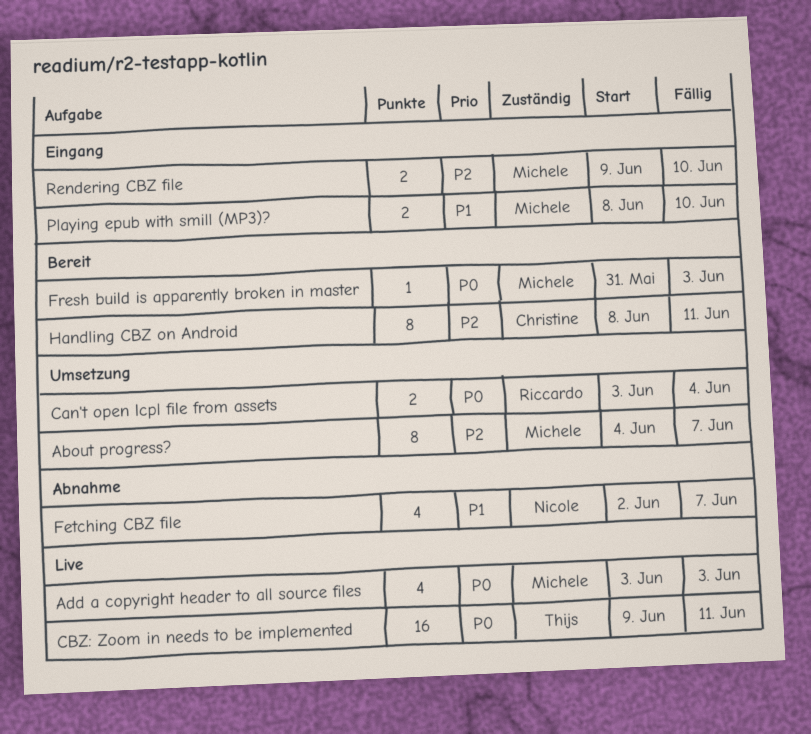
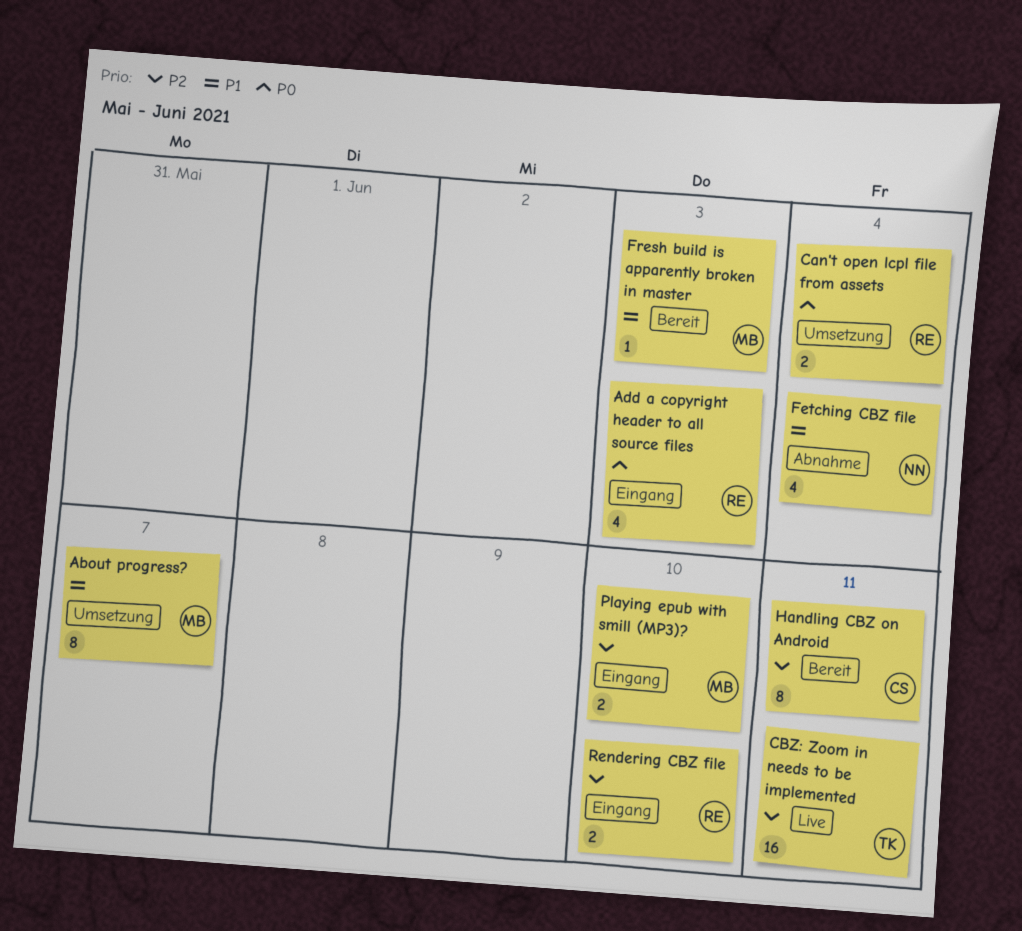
About progress?, priority: P2 -> P1
Add a copyright header to all source files, status: Live -> Eingang
Add a copyright header to all source files, owner: Michele -> Riccardo
CBZ: Zoom in needs to be implemented, priority: P0 -> P2
Fetching CBZ file, due: Jun 7 -> Jun 4
Fresh build is apparently broken in master, priority: P0 -> P1
Playing epub with smill (MP3)?, priority: P1 -> P2
Rendering CBZ file, owner: Michele -> Riccardo

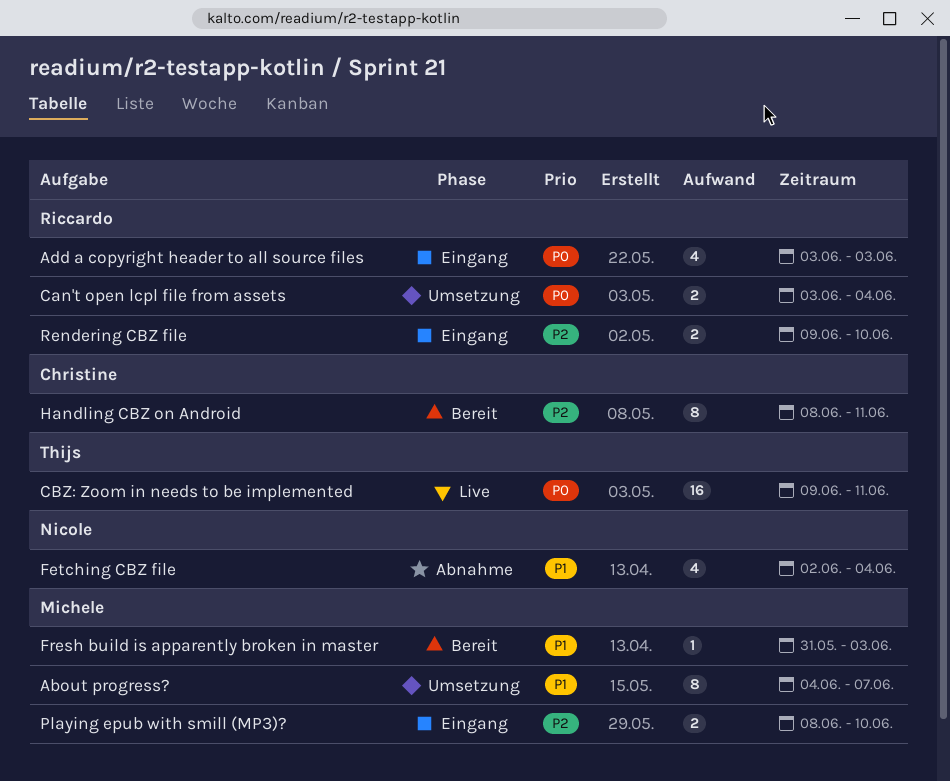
CBZ: Zoom in needs to be implemented, priority: P2 -> P0

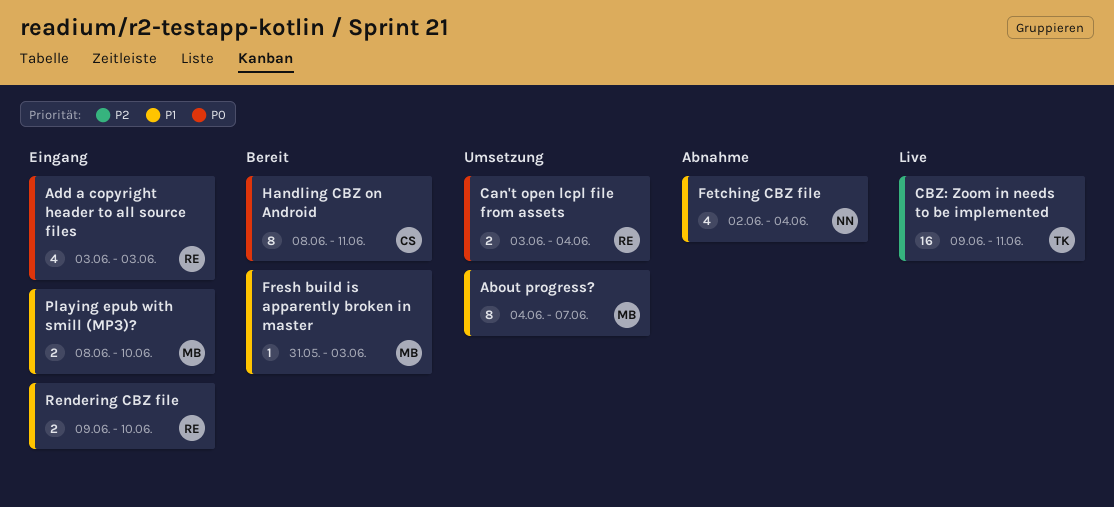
CBZ: Zoom in needs to be implemented, priority: P0 -> P2
Handling CBZ on Android, priority: P2 -> P0
Playing epub with smill (MP3)?, priority: P2 -> P1
Rendering CBZ file, priority: P2 -> P1

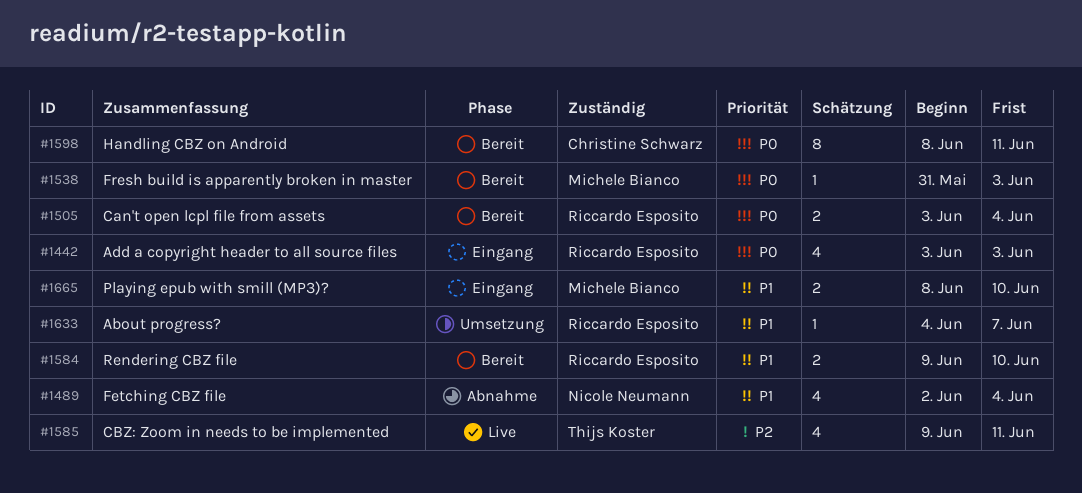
About progress?, owner: Michele Bianco -> Riccardo Esposito
About progress?, estimate: 8 -> 1
Can't open lcpl file from assets, status: Umsetzung -> Bereit
CBZ: Zoom in needs to be implemented, estimate: 16 -> 4
Fresh build is apparently broken in master, priority: P1 -> P0
Rendering CBZ file, status: Eingang -> Bereit

